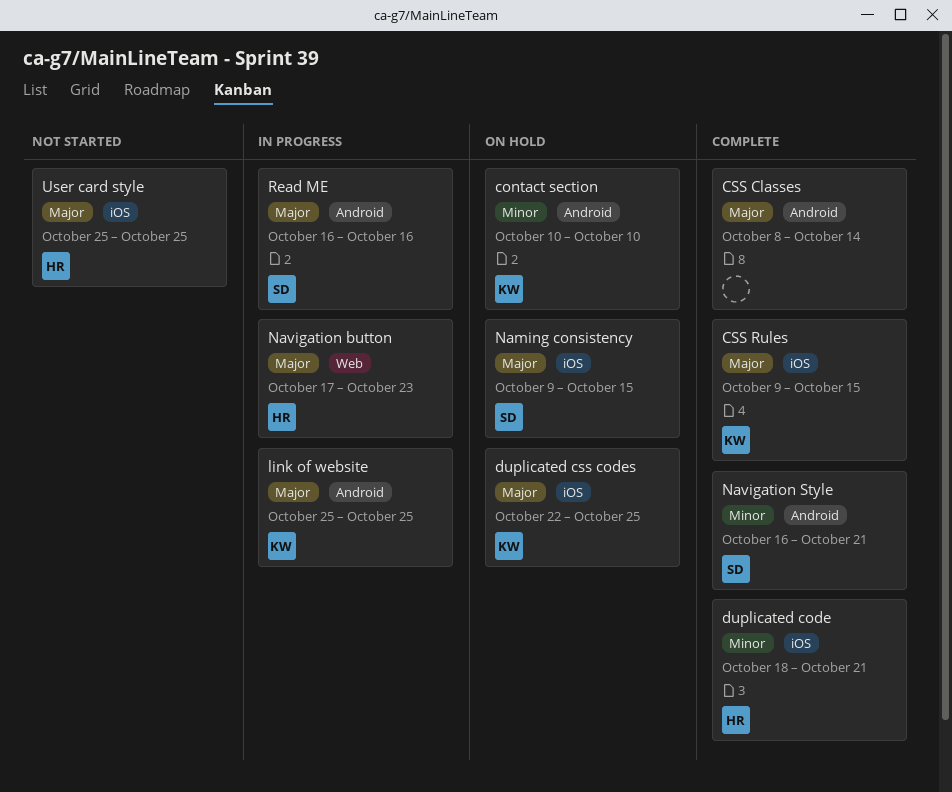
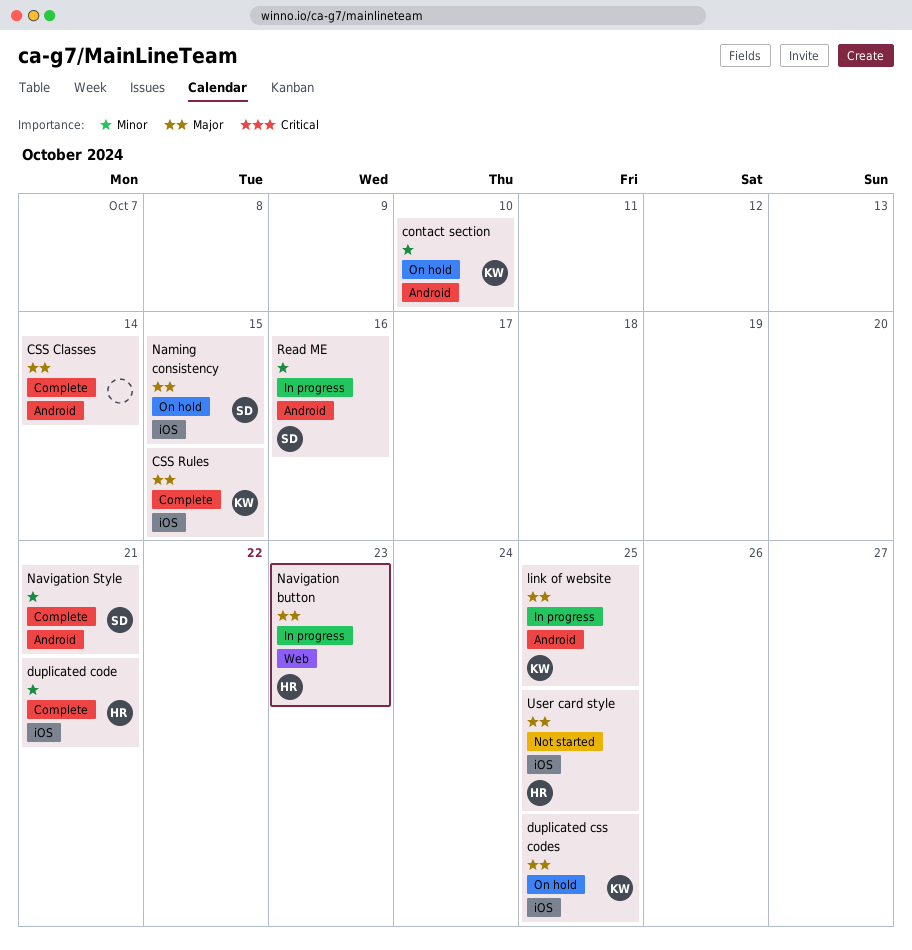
Read ME, priority: Major -> Minor

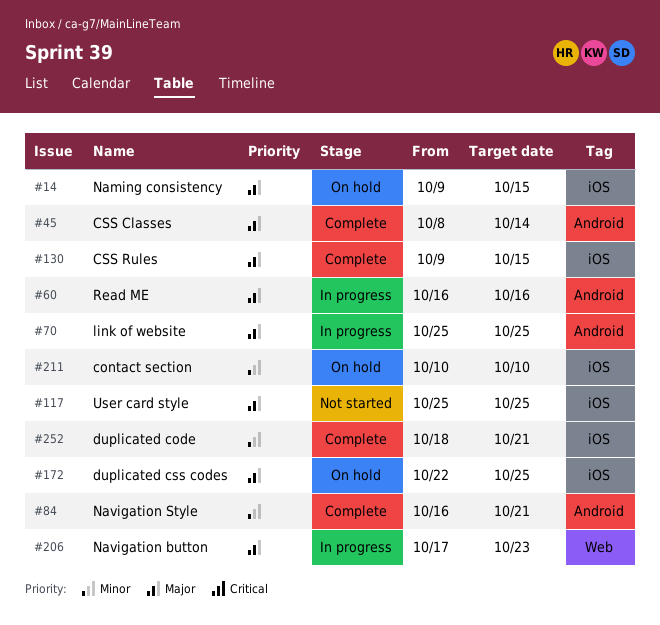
contact section, label: Android -> iOS
Read ME, priority: Minor -> Major

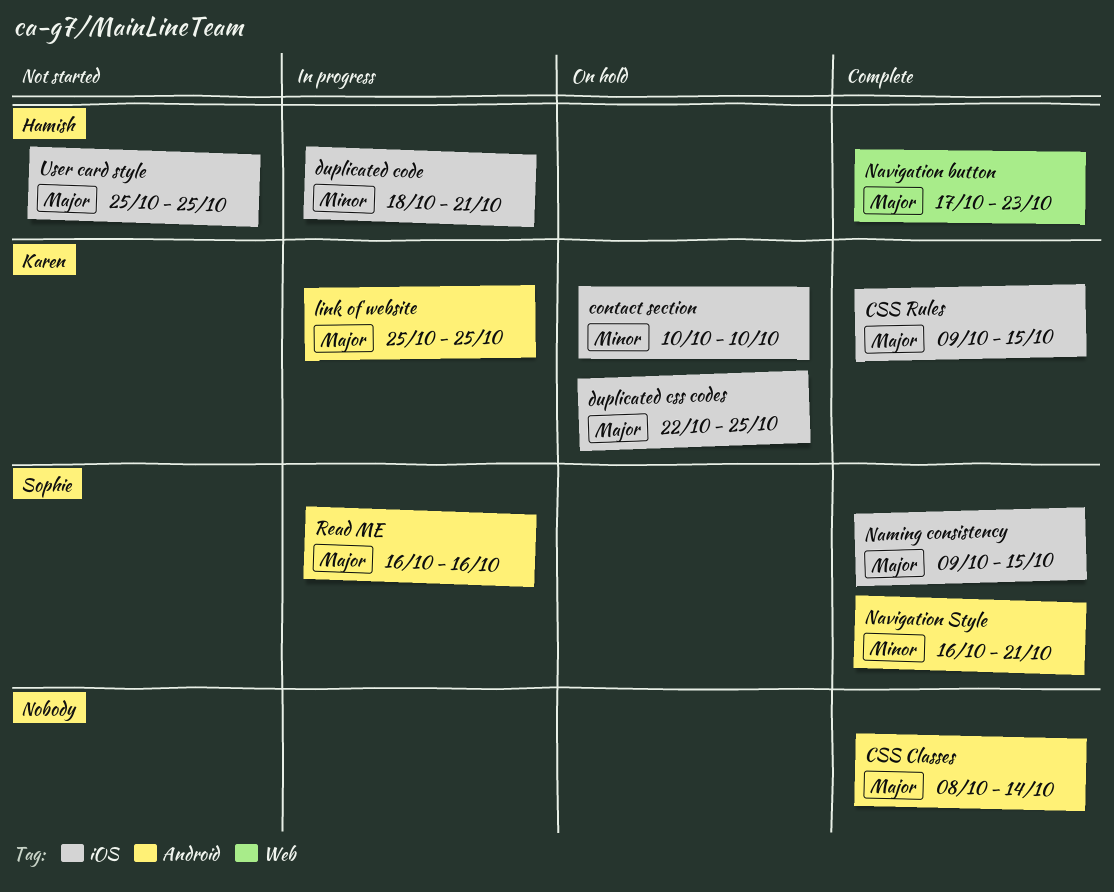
duplicated code, status: Complete -> In progress
Naming consistency, status: On hold -> Complete
Navigation button, status: In progress -> Complete

